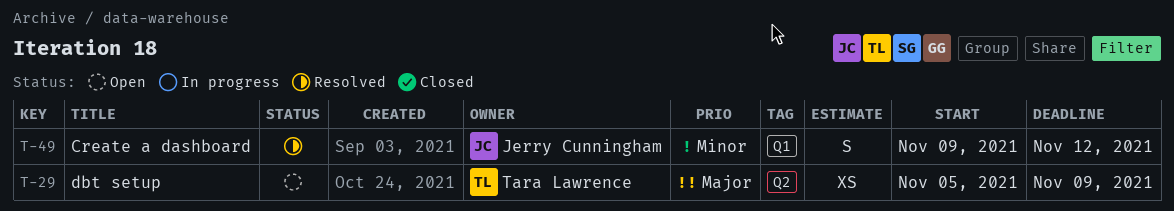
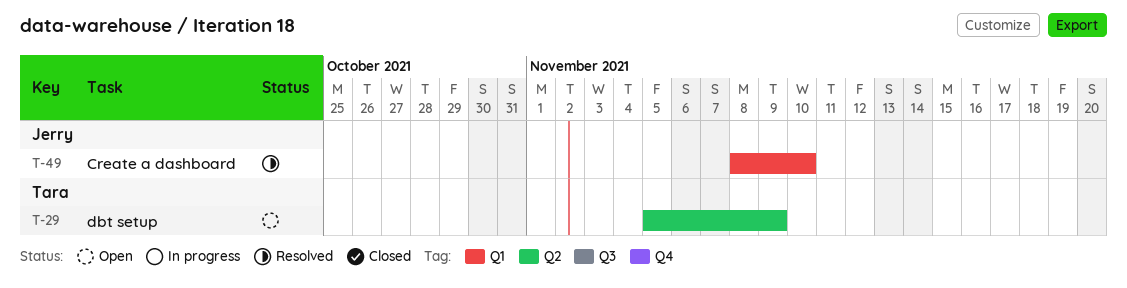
T-49, start: Nov 9 -> Nov 8
T-49, due: Nov 12 -> Nov 10

